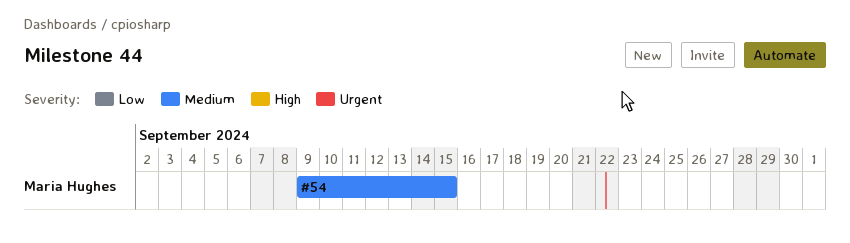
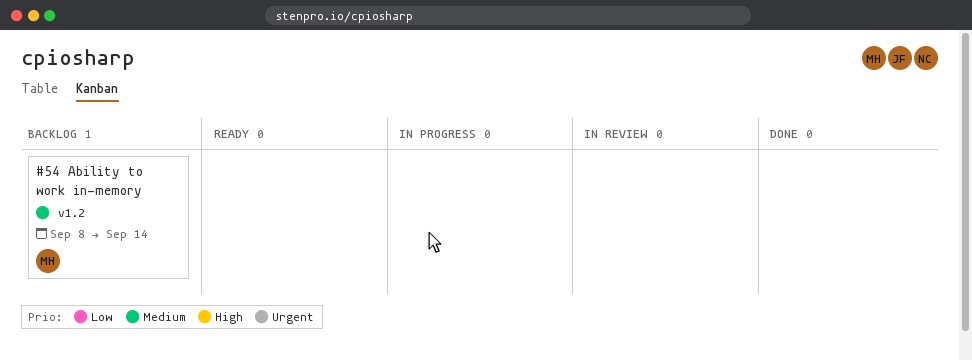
#54, start: Sep 9 -> Sep 8
#54, due: Sep 15 -> Sep 14

